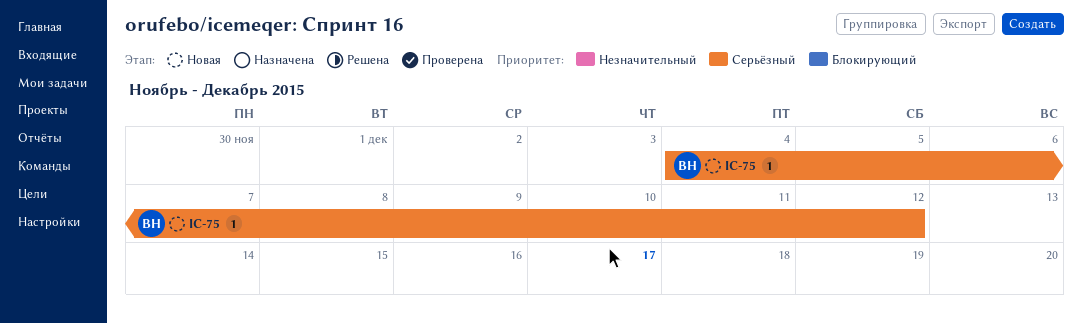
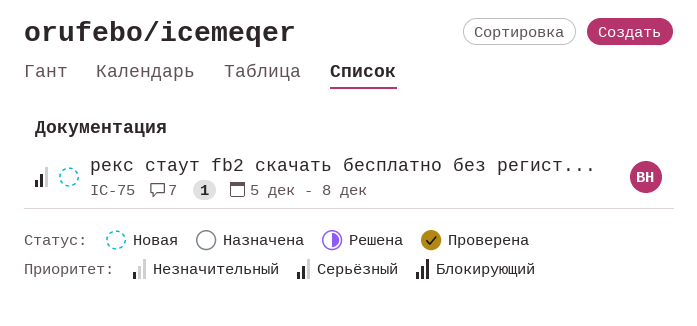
IC-75, start: Dec 4 -> Dec 5
IC-75, due: Dec 12 -> Dec 8

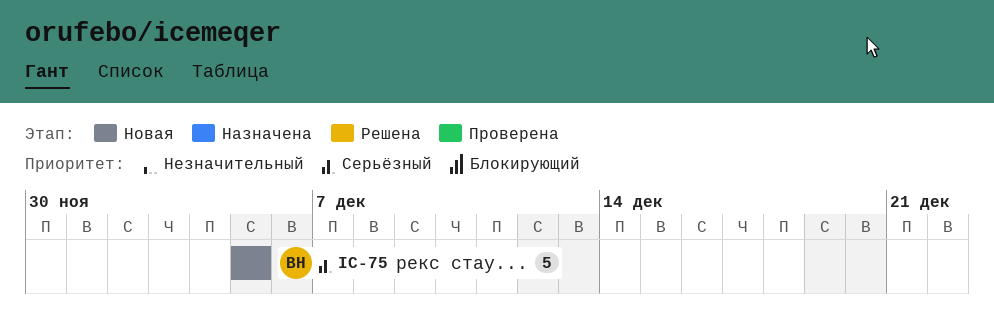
IC-75, estimate: 1 -> 5
IC-75, due: Dec 8 -> Dec 5

